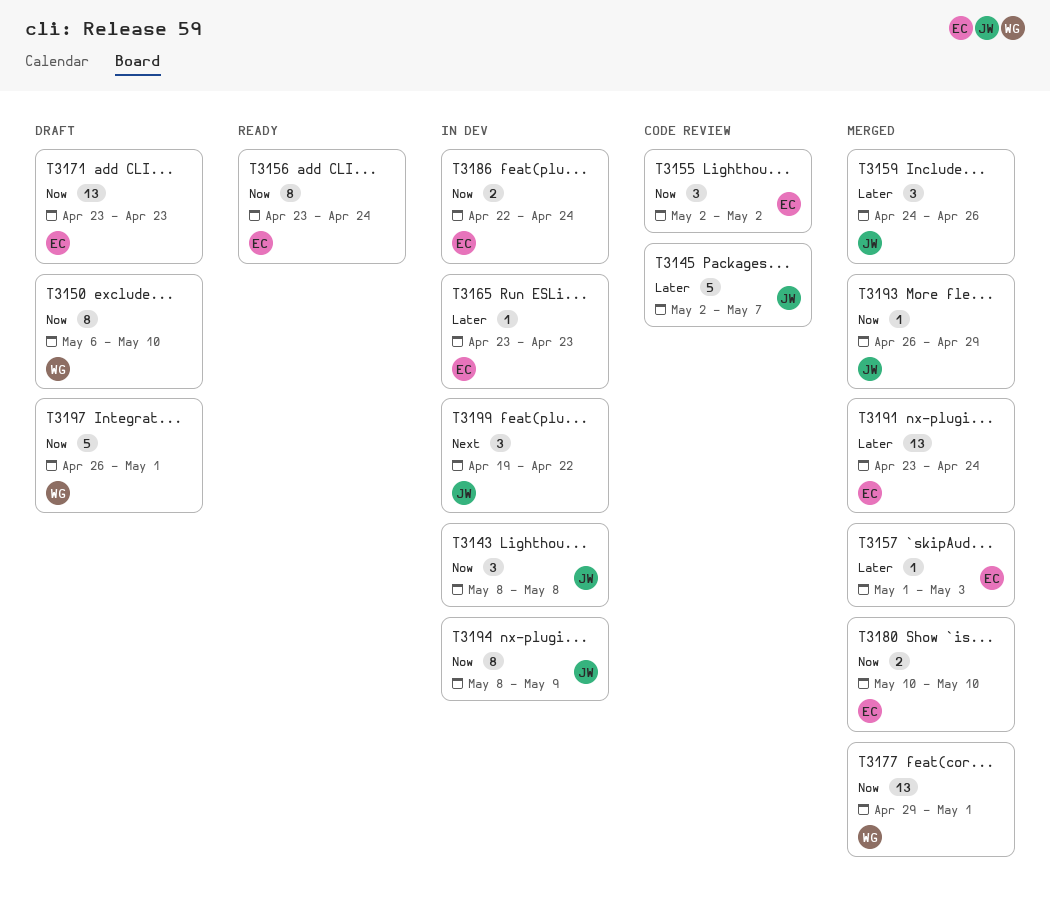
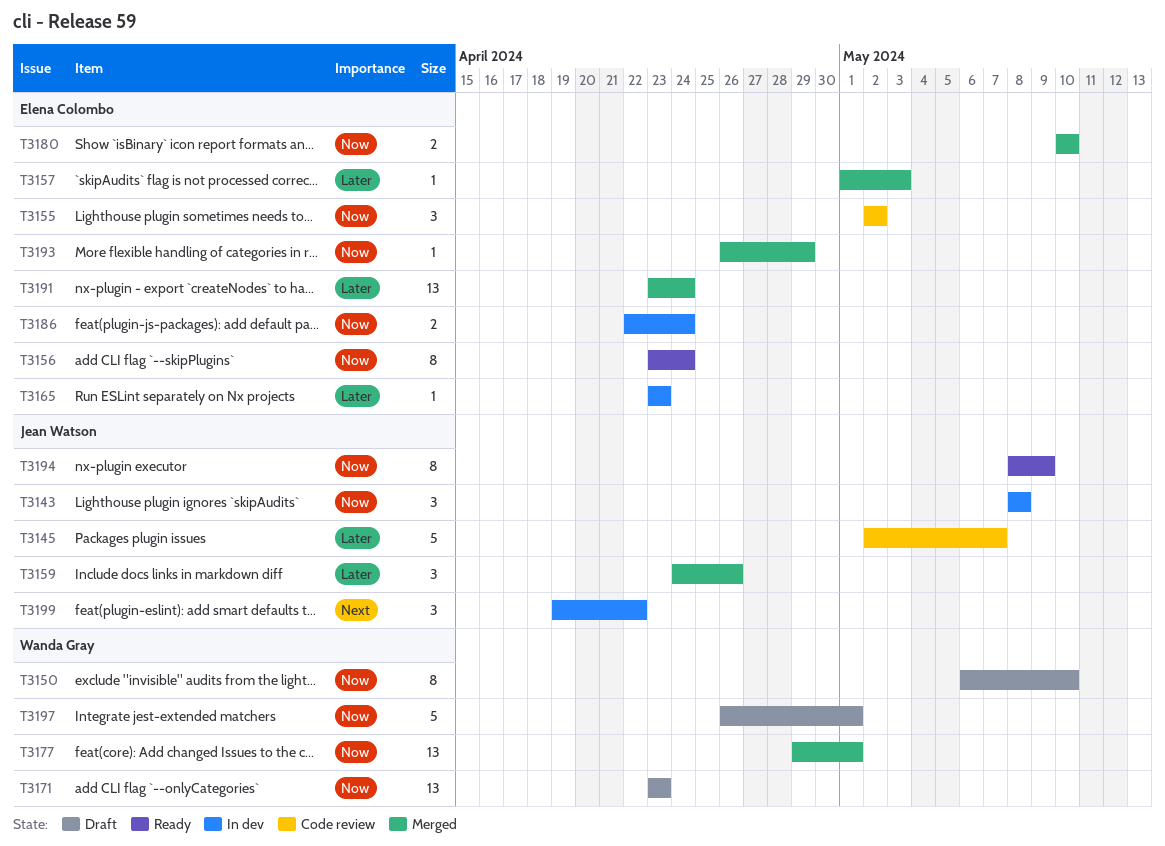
T3171, owner: Elena Colombo -> Wanda Gray
T3193, owner: Jean Watson -> Elena Colombo
T3194, status: In dev -> Ready

